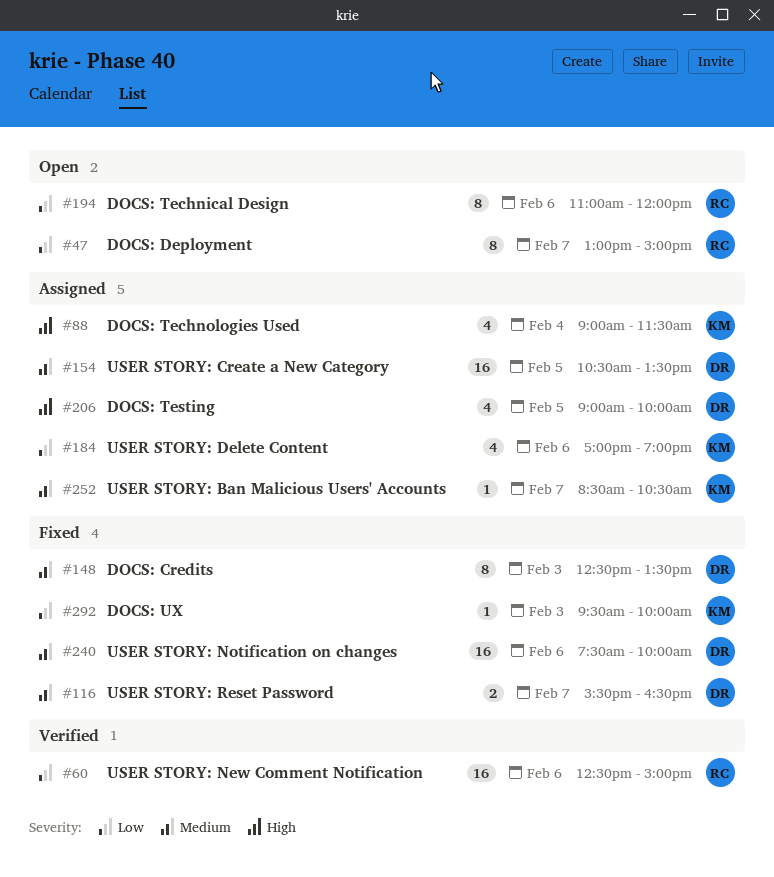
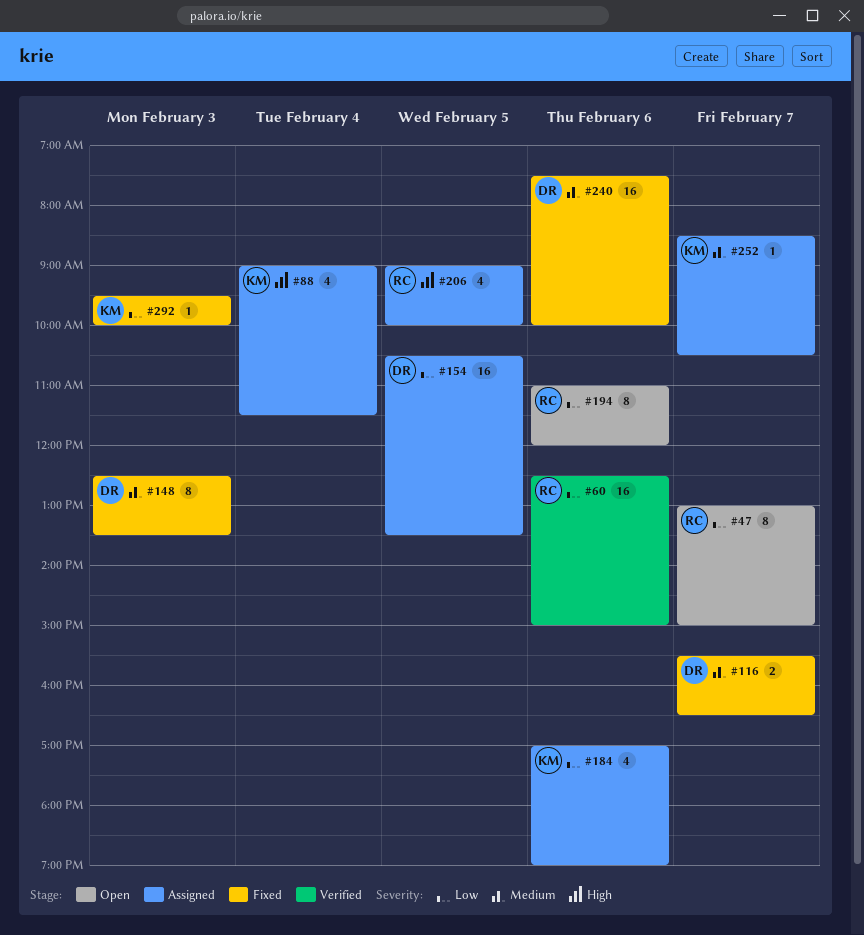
#154, priority: Medium -> Low
#206, owner: DR -> RC

